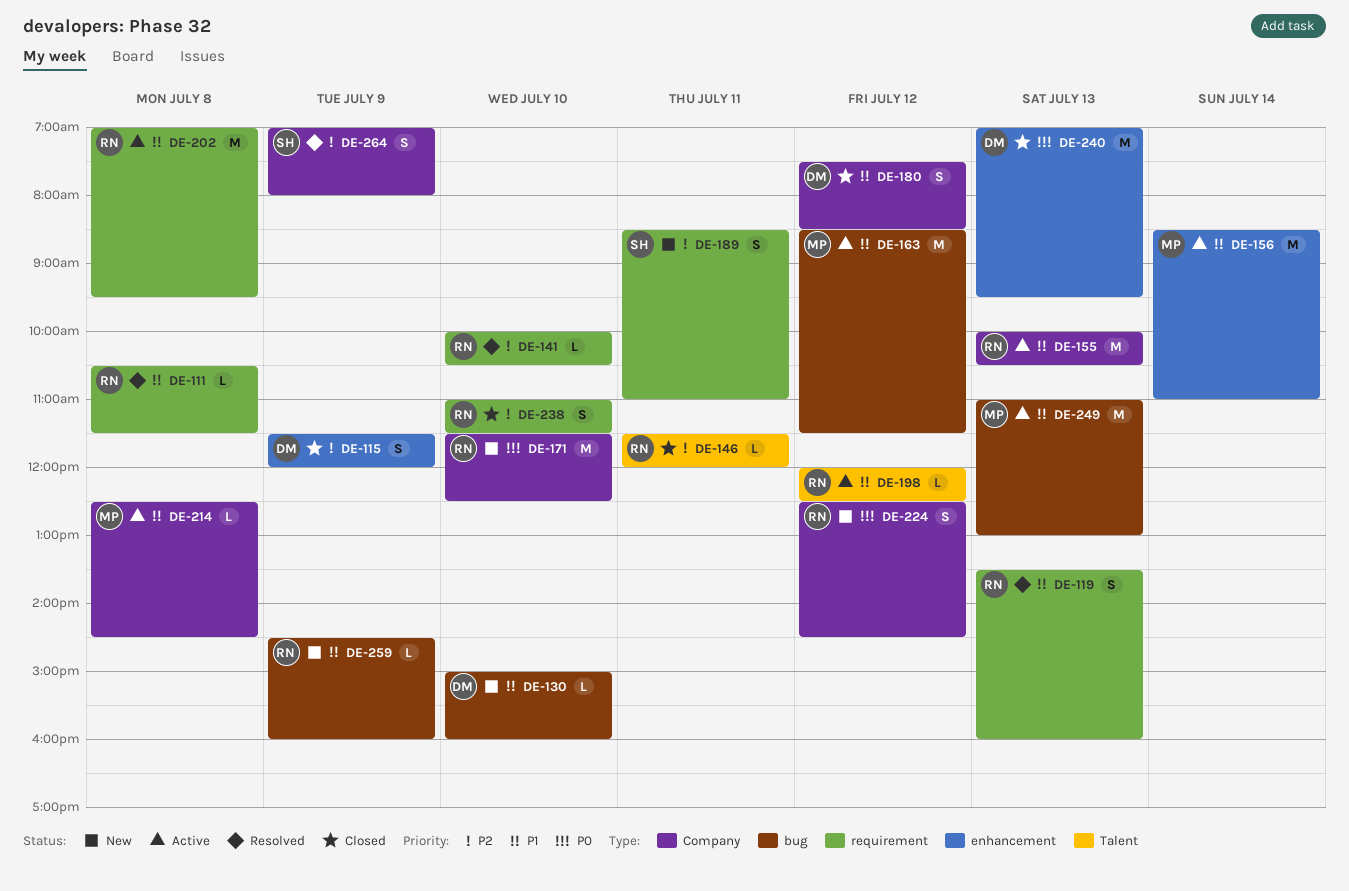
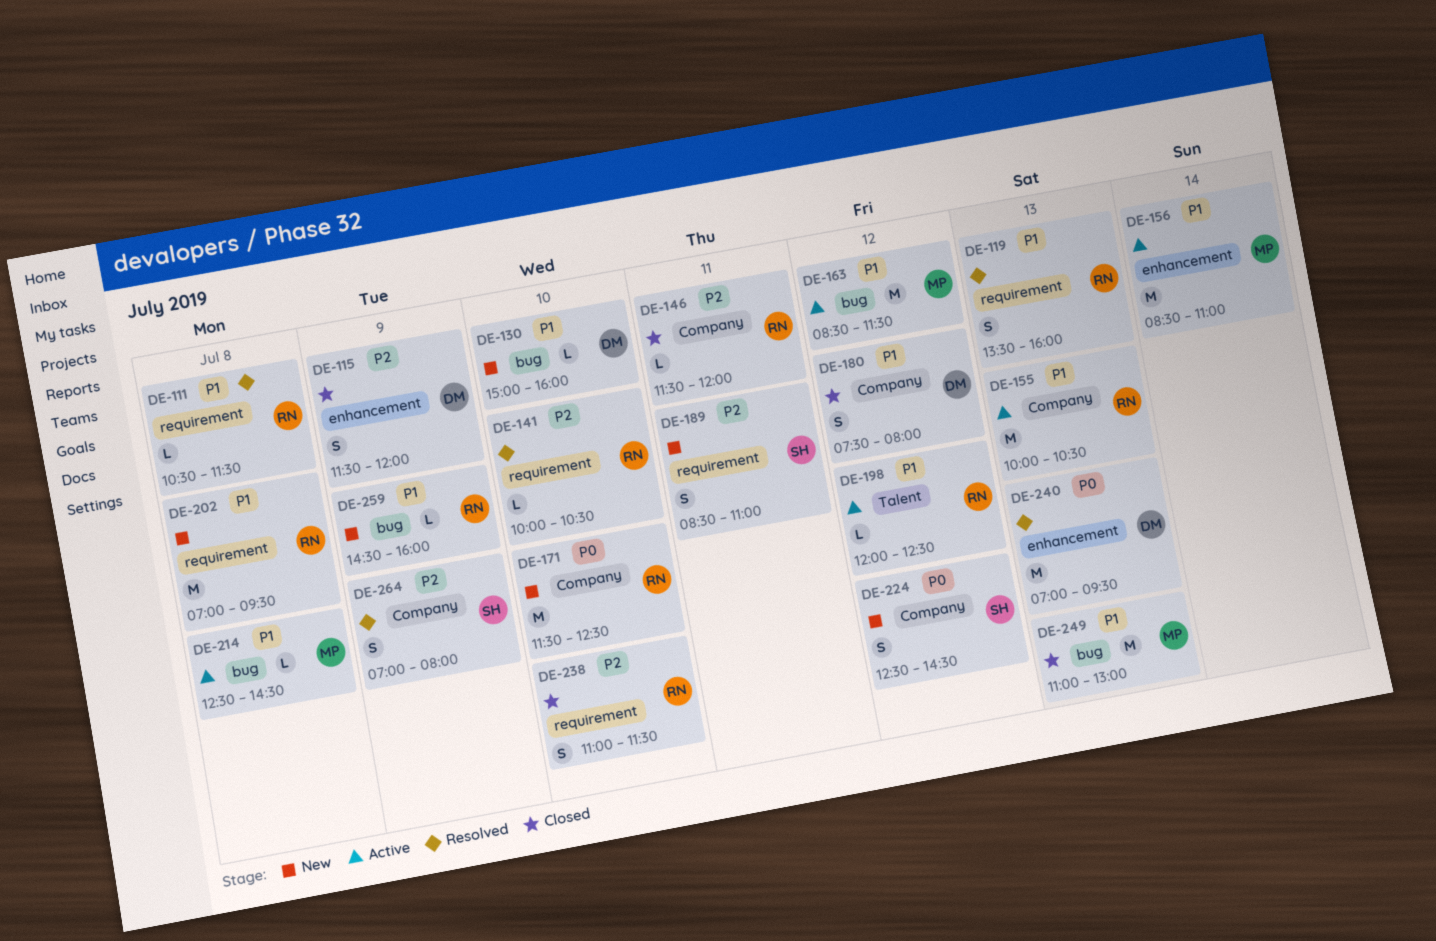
DE-146, label: Talent -> Company
DE-180, ends: 08:30 -> 08:00
DE-202, status: Active -> New
DE-214, label: Company -> bug
DE-224, owner: RN -> SH
DE-240, status: Closed -> Resolved
DE-249, status: Active -> Closed

